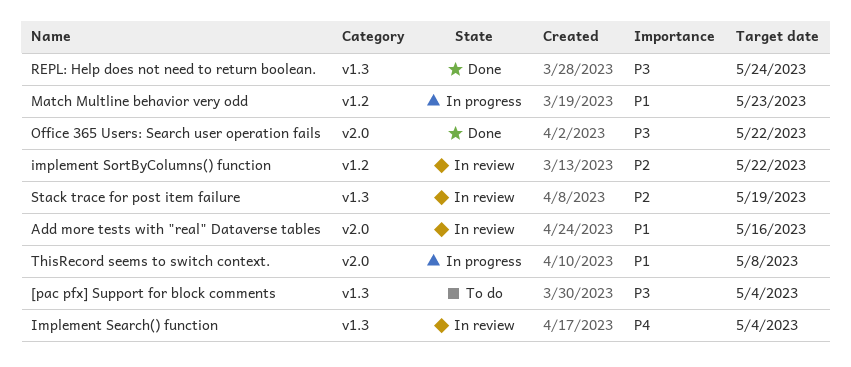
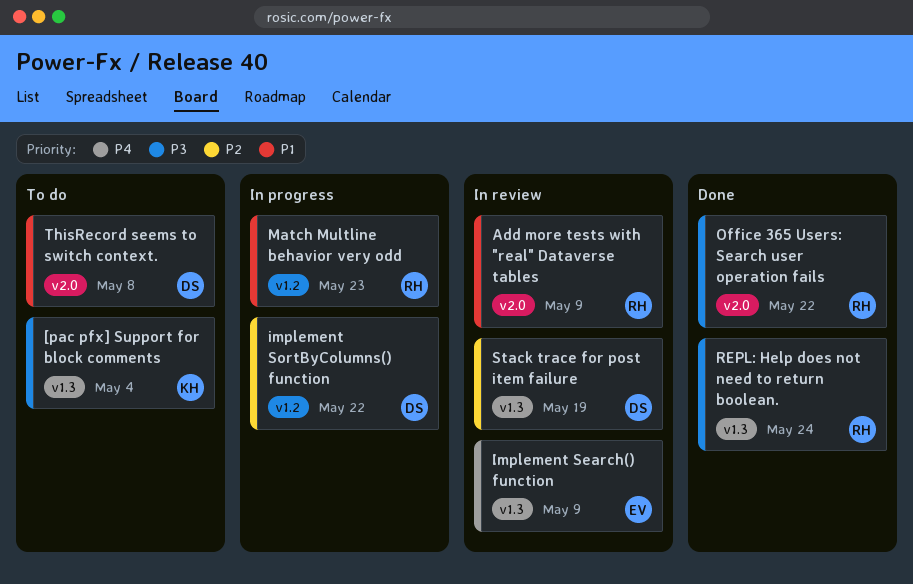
Add more tests with "real" Dataverse tables, due: May 16 -> May 9
Implement Search() function, due: May 4 -> May 9
implement SortByColumns() function, status: In review -> In progress
ThisRecord seems to switch context., status: In progress -> To do

